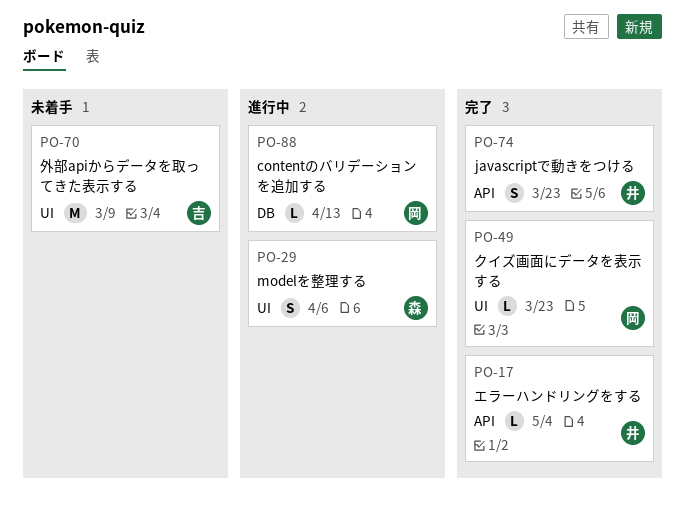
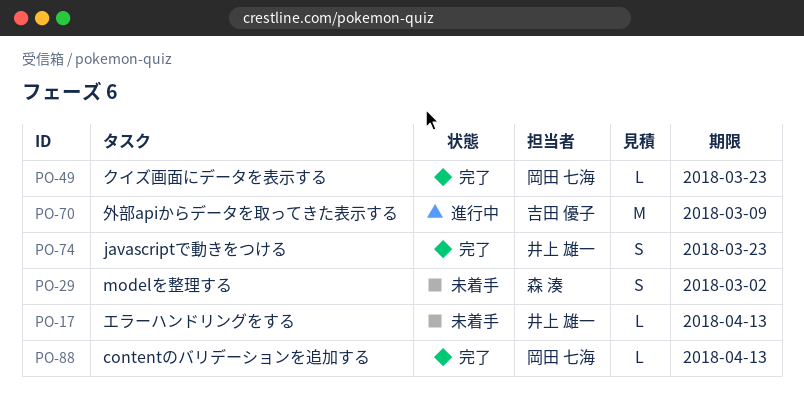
PO-17, status: 完了 -> 未着手
PO-17, due: May 4 -> Apr 13
PO-29, status: 進行中 -> 未着手
PO-29, due: Apr 6 -> Mar 2
PO-70, status: 未着手 -> 進行中
PO-88, status: 進行中 -> 完了

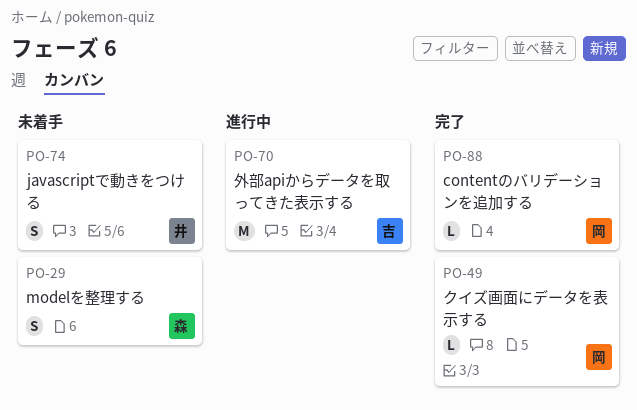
PO-17: present -> none
PO-74, status: 完了 -> 未着手

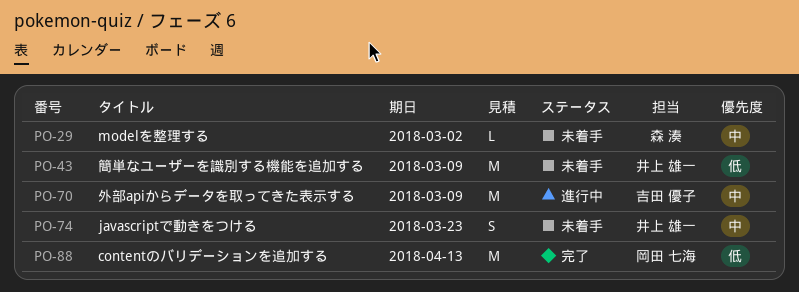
PO-29, estimate: S -> L
PO-43: none -> present
PO-49: present -> none
PO-88, estimate: L -> M

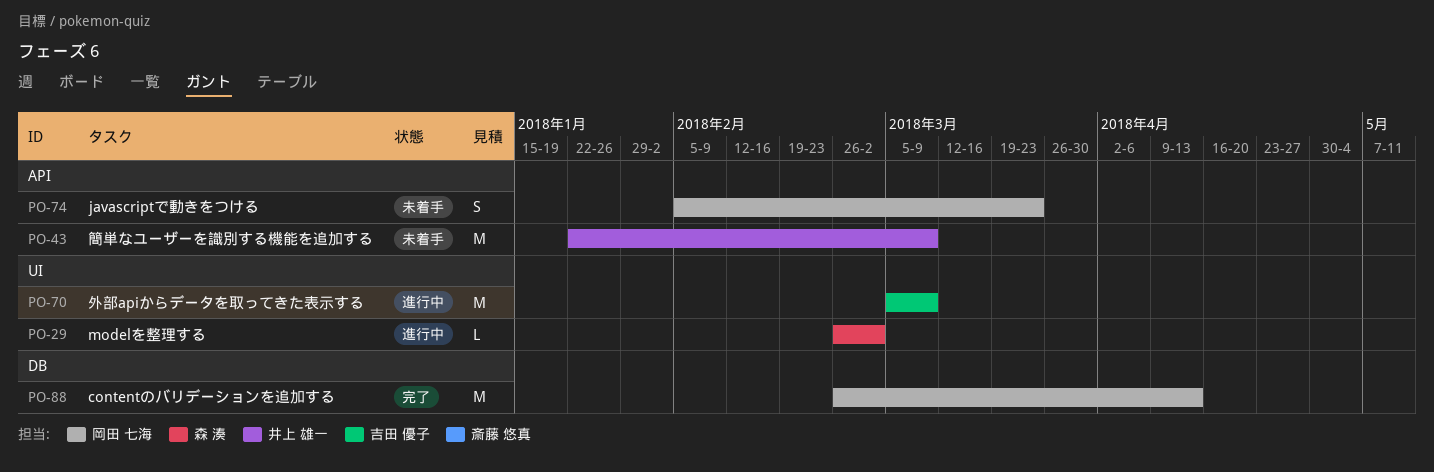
PO-29, status: 未着手 -> 進行中
PO-74, owner: 井上 雄一 -> 岡田 七海

